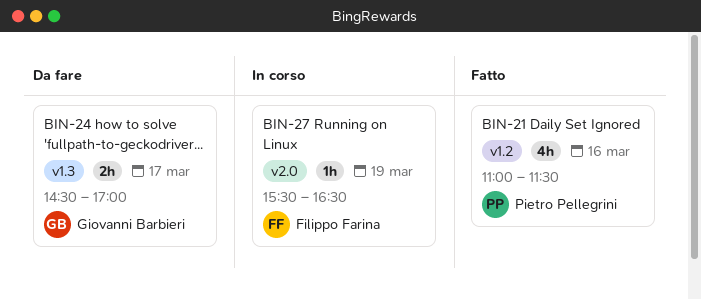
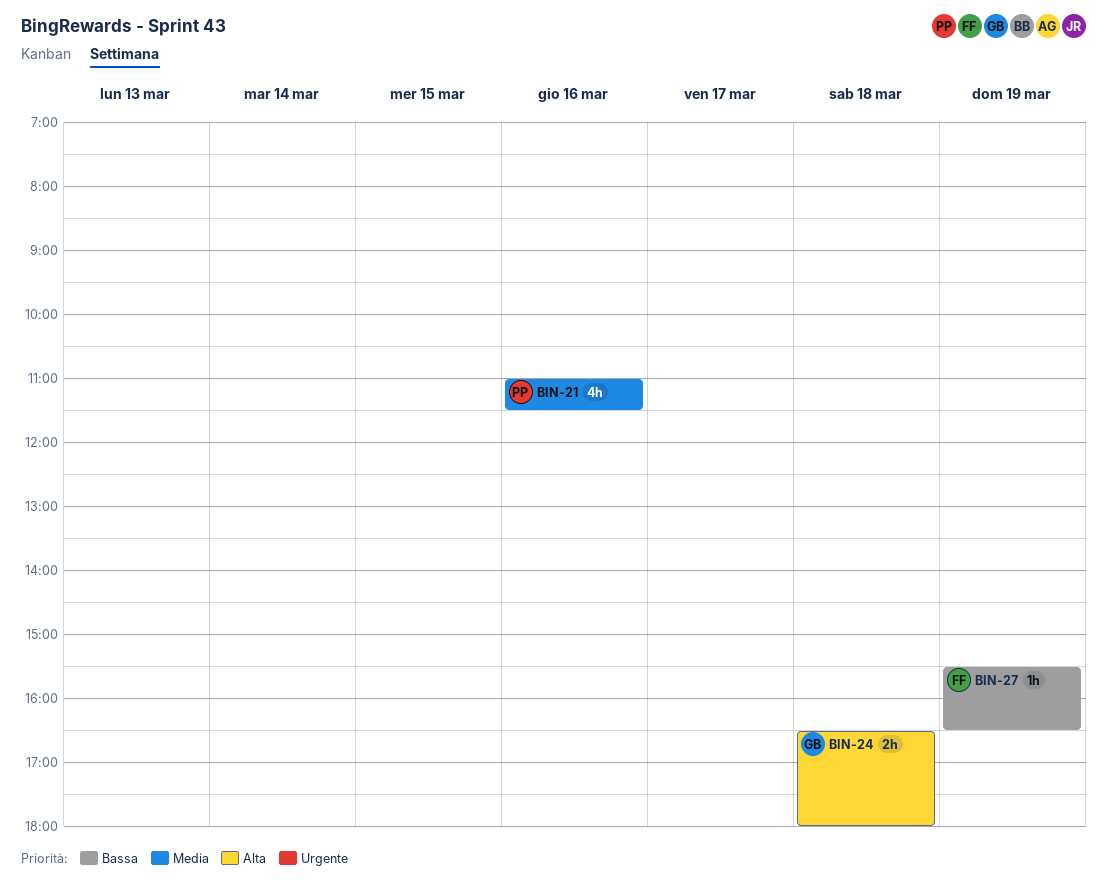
BIN-24, day: Mar 17 -> Mar 18
BIN-24, begins: 14:30 -> 16:30
BIN-24, ends: 17:00 -> 18:00

